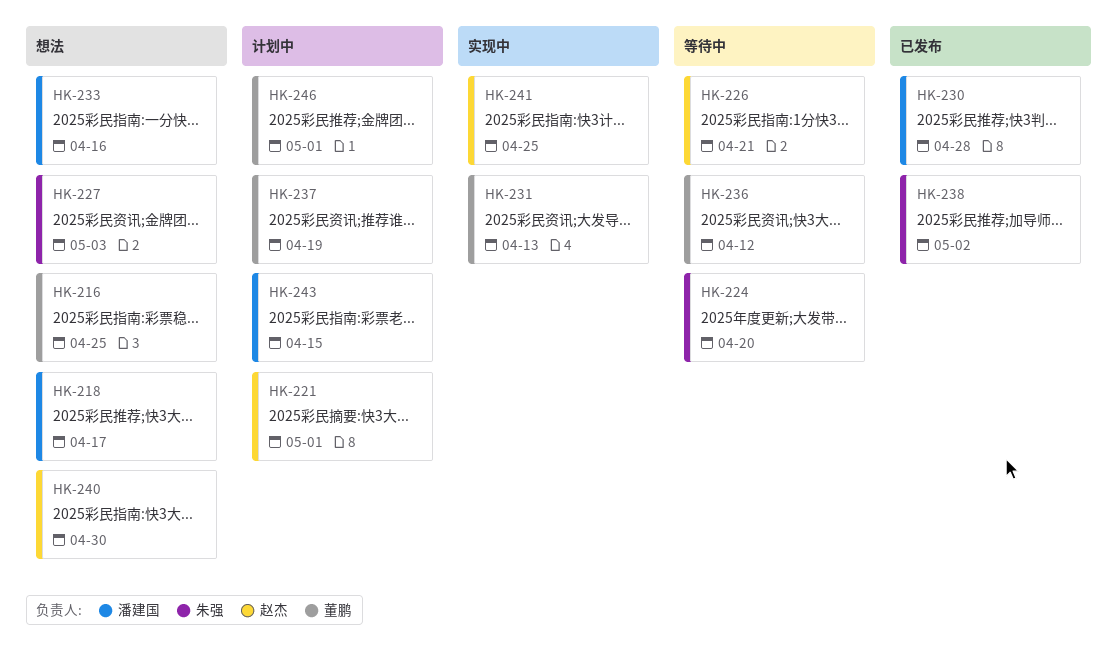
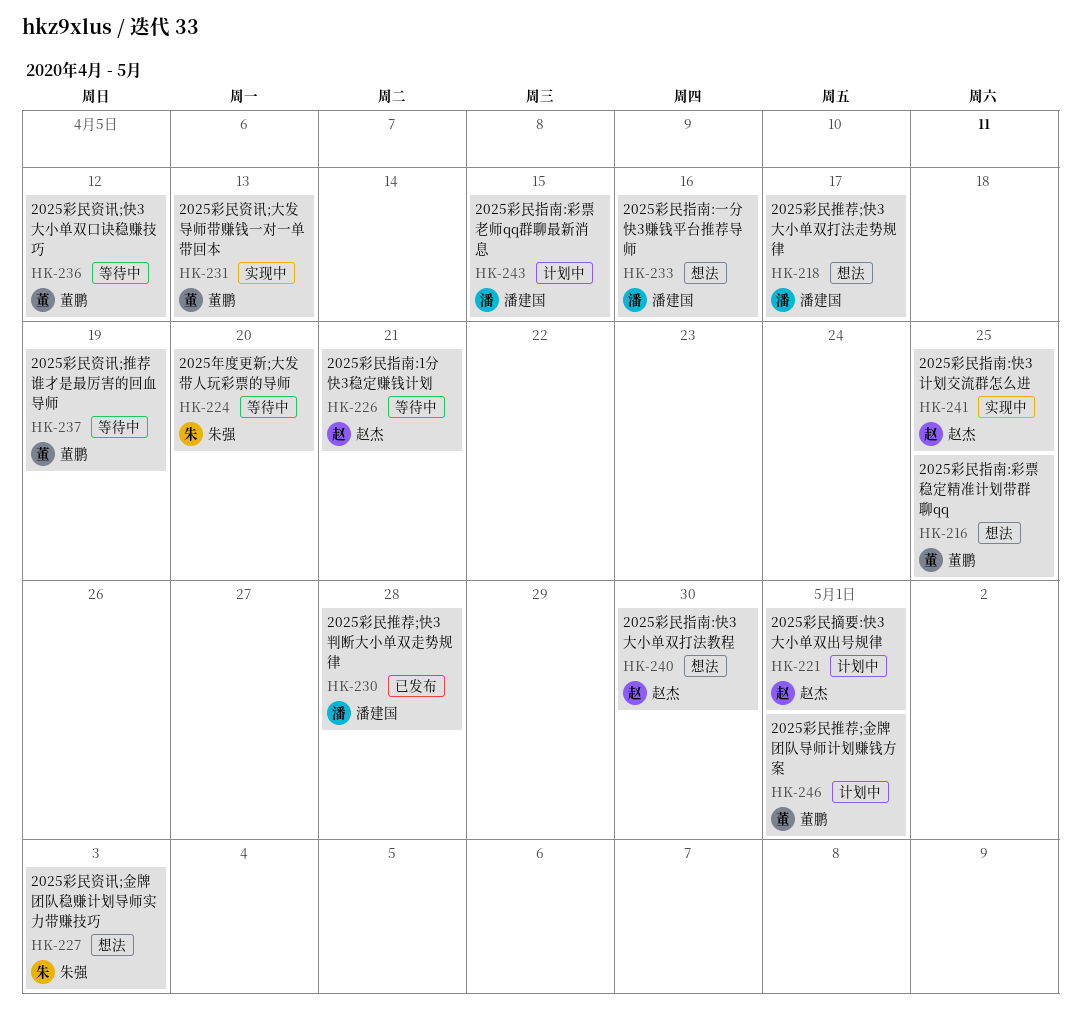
HK-237, status: 计划中 -> 等待中
HK-238: present -> none

